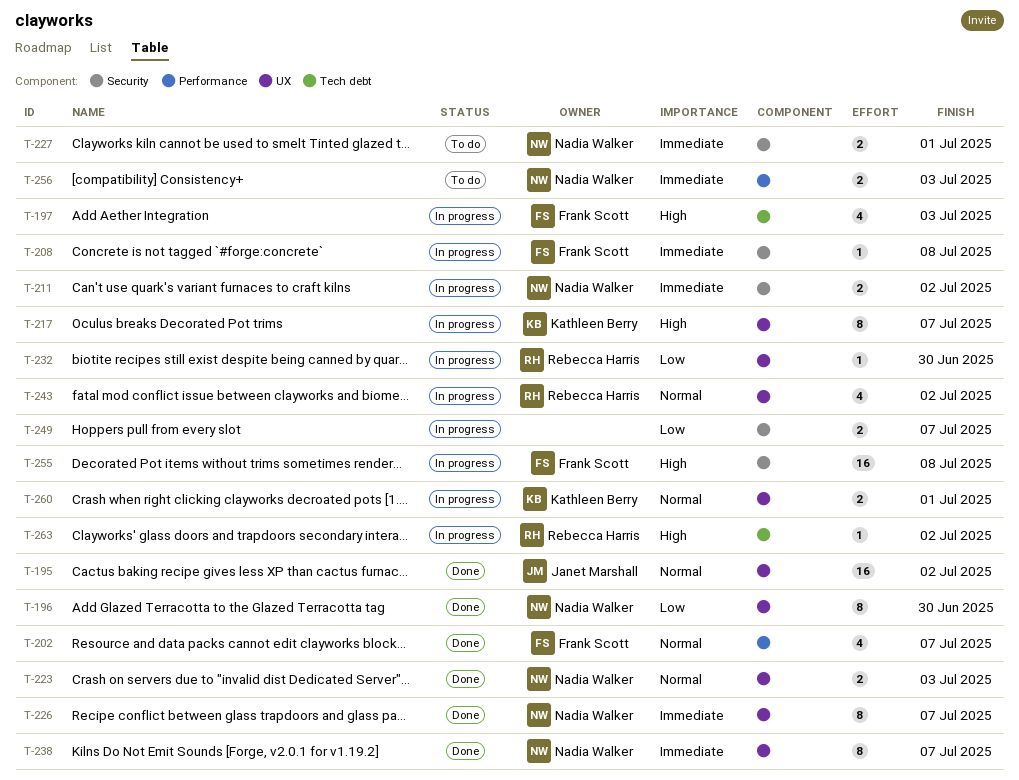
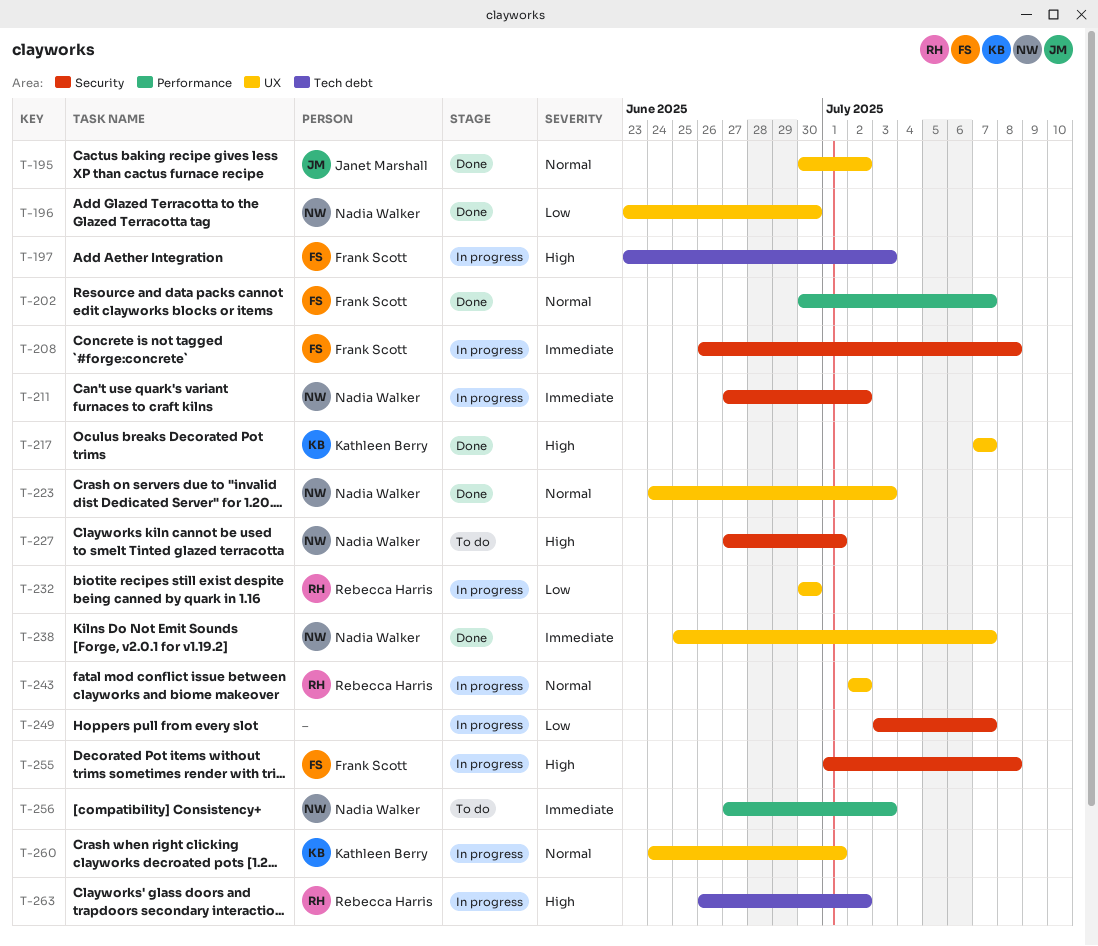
T-217, status: In progress -> Done
T-226: present -> none
T-227, priority: Immediate -> High

